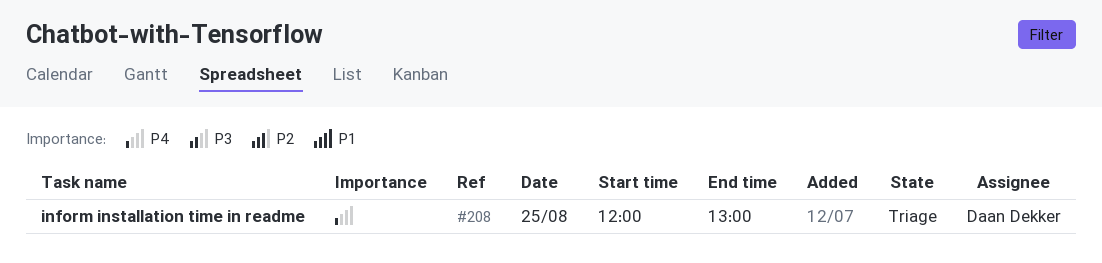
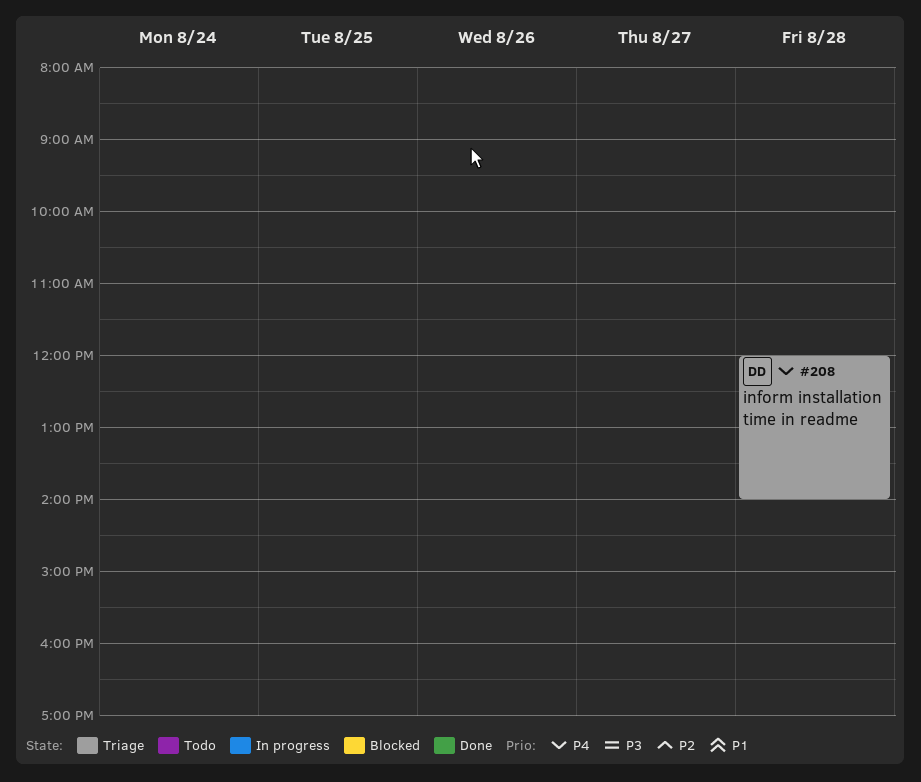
#208, day: Aug 25 -> Aug 28
#208, ends: 13:00 -> 14:00

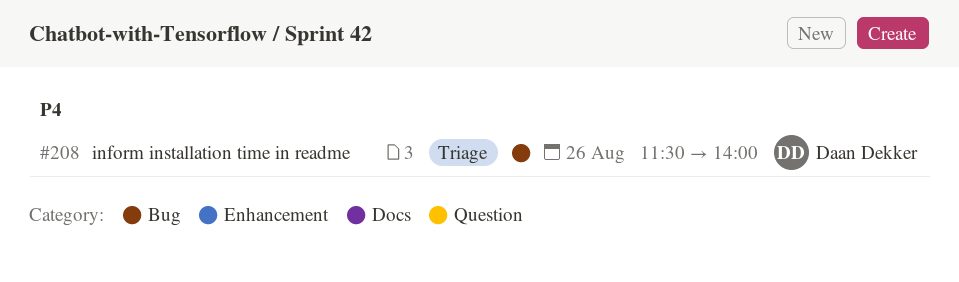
#208, day: Aug 28 -> Aug 26
#208, begins: 12:00 -> 11:30

